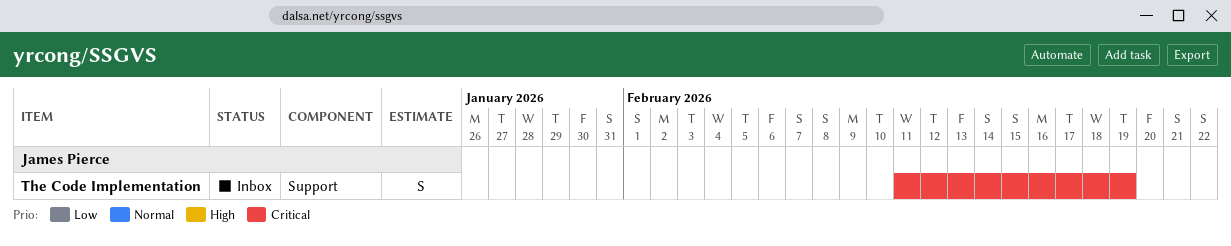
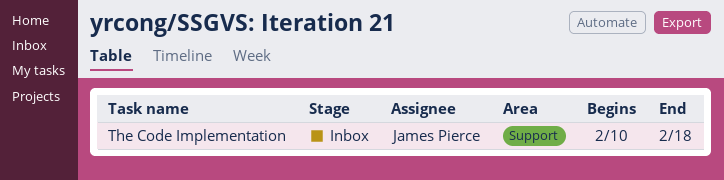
The Code Implementation, start: Feb 11 -> Feb 10
The Code Implementation, due: Feb 19 -> Feb 18

